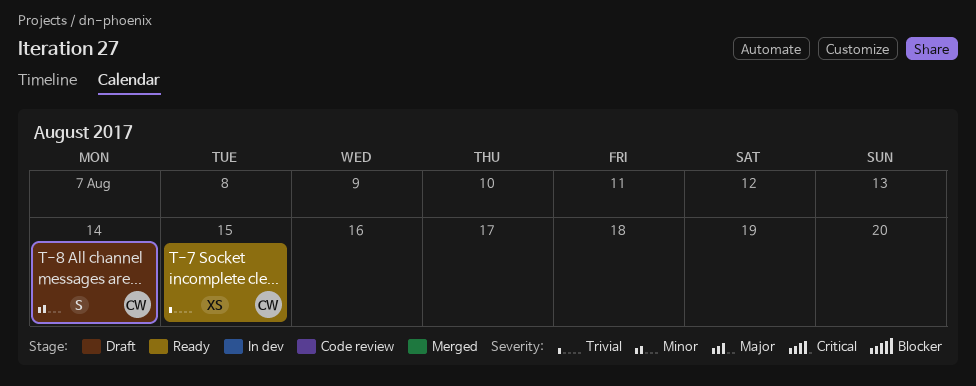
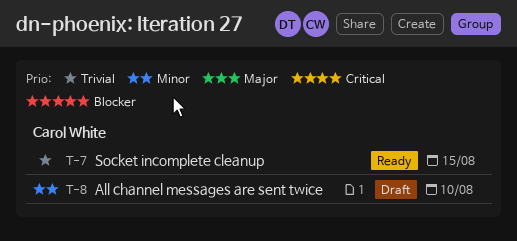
T-8, due: Aug 14 -> Aug 10

